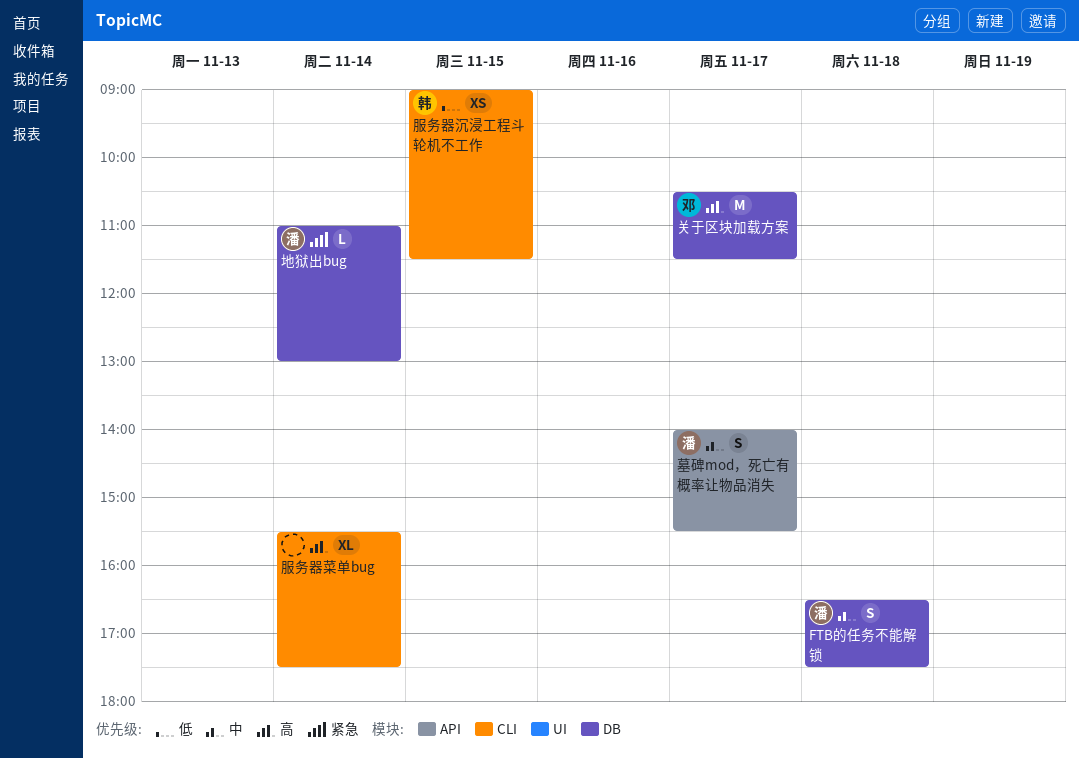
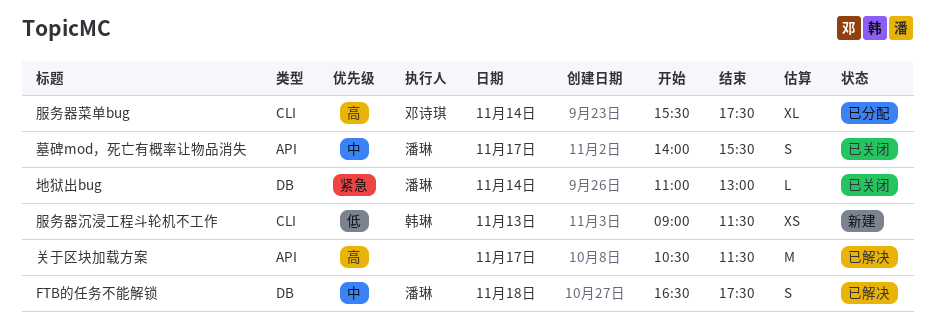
关于区块加载方案, owner: 邓诗琪 -> none
关于区块加载方案, label: DB -> API
服务器沉浸工程斗轮机不工作, day: Nov 15 -> Nov 13
服务器菜单bug, owner: none -> 邓诗琪

